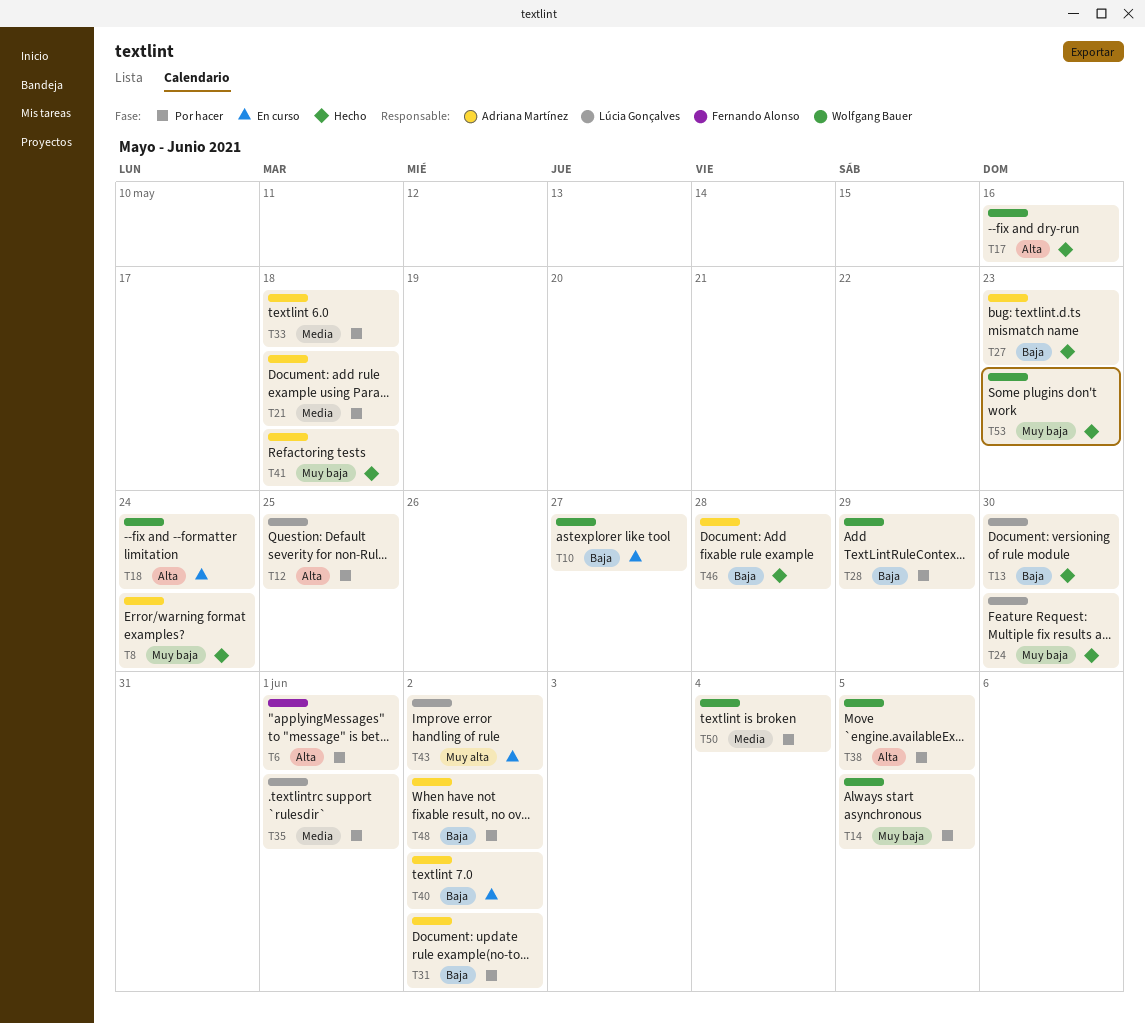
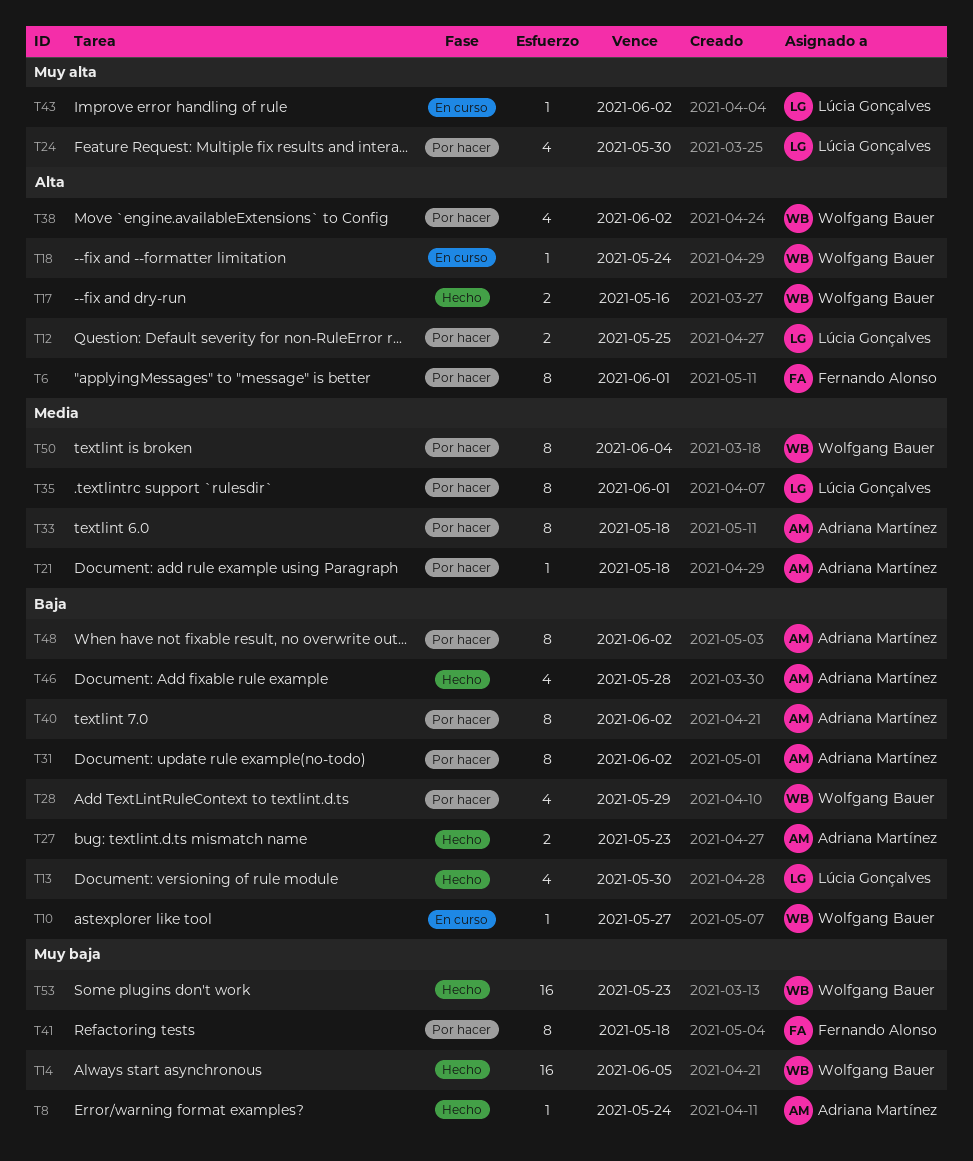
T14, status: Por hacer -> Hecho
T24, status: Hecho -> Por hacer
T24, priority: Muy baja -> Muy alta
T38, due: Jun 5 -> Jun 2
T40, status: En curso -> Por hacer
T41, status: Hecho -> Por hacer
T41, owner: Adriana Martínez -> Fernando Alonso

